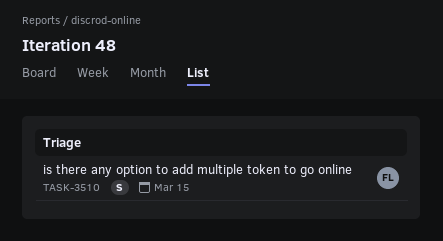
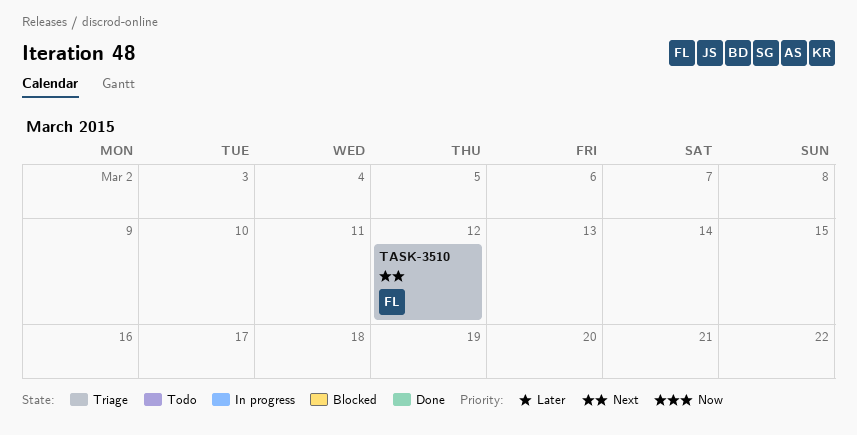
TASK-3510, due: Mar 15 -> Mar 12

